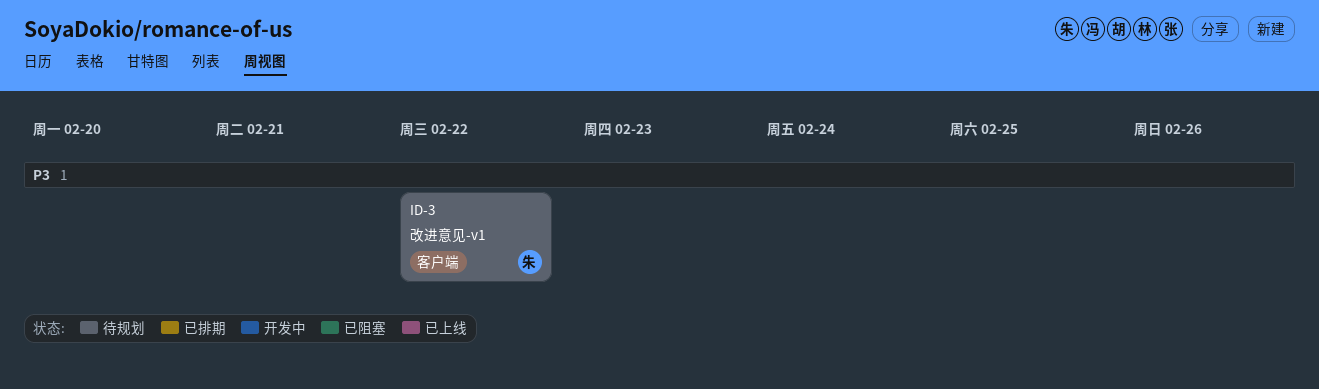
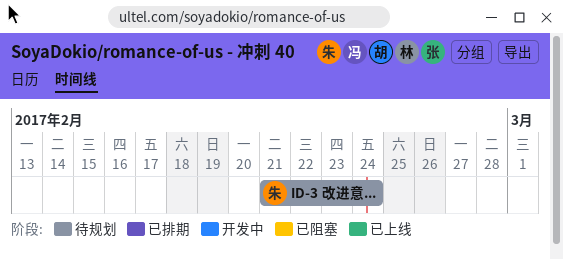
ID-3, due: Feb 22 -> Feb 24

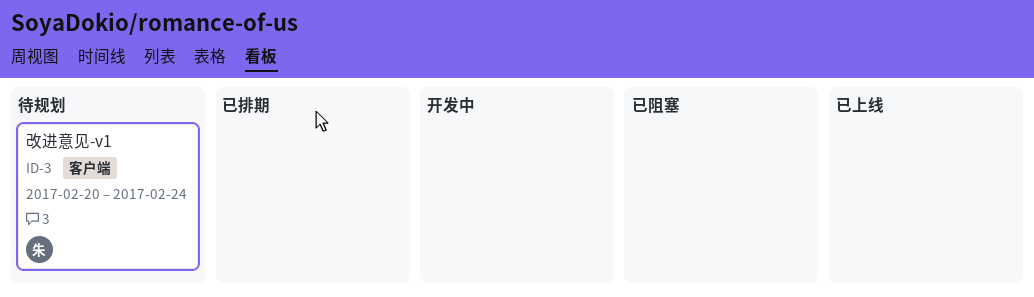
ID-3, start: Feb 21 -> Feb 20

